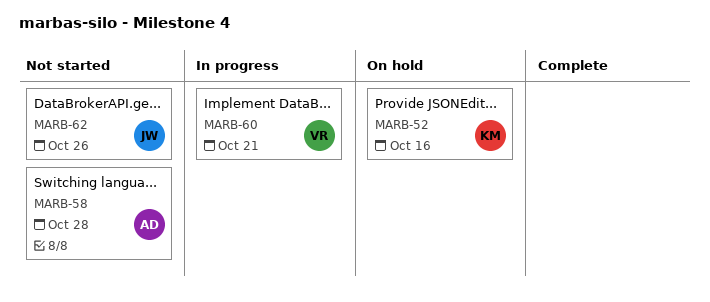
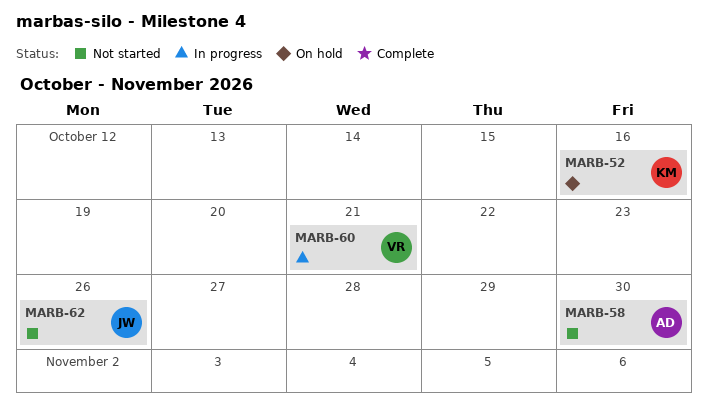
MARB-58, due: Oct 28 -> Oct 30

